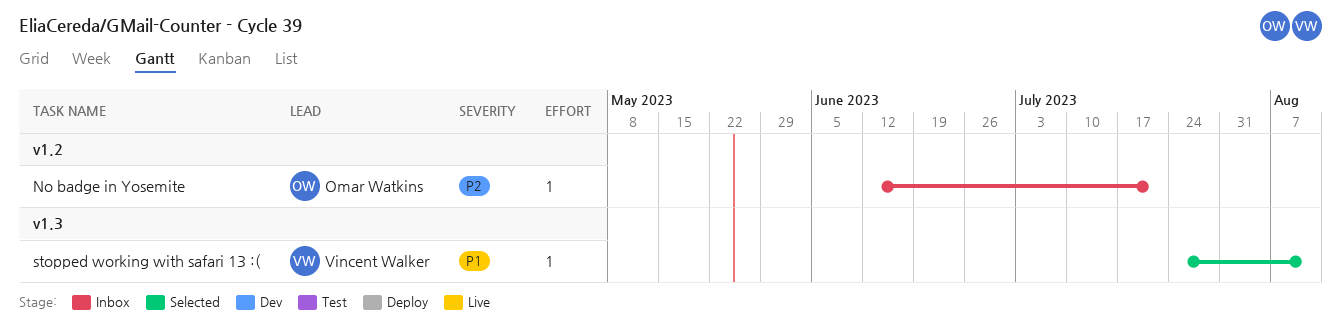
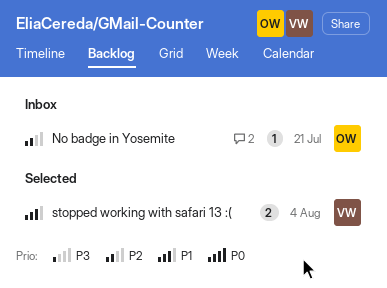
stopped working with safari 13 :(, estimate: 1 -> 2
stopped working with safari 13 :(, due: Aug 11 -> Aug 4

